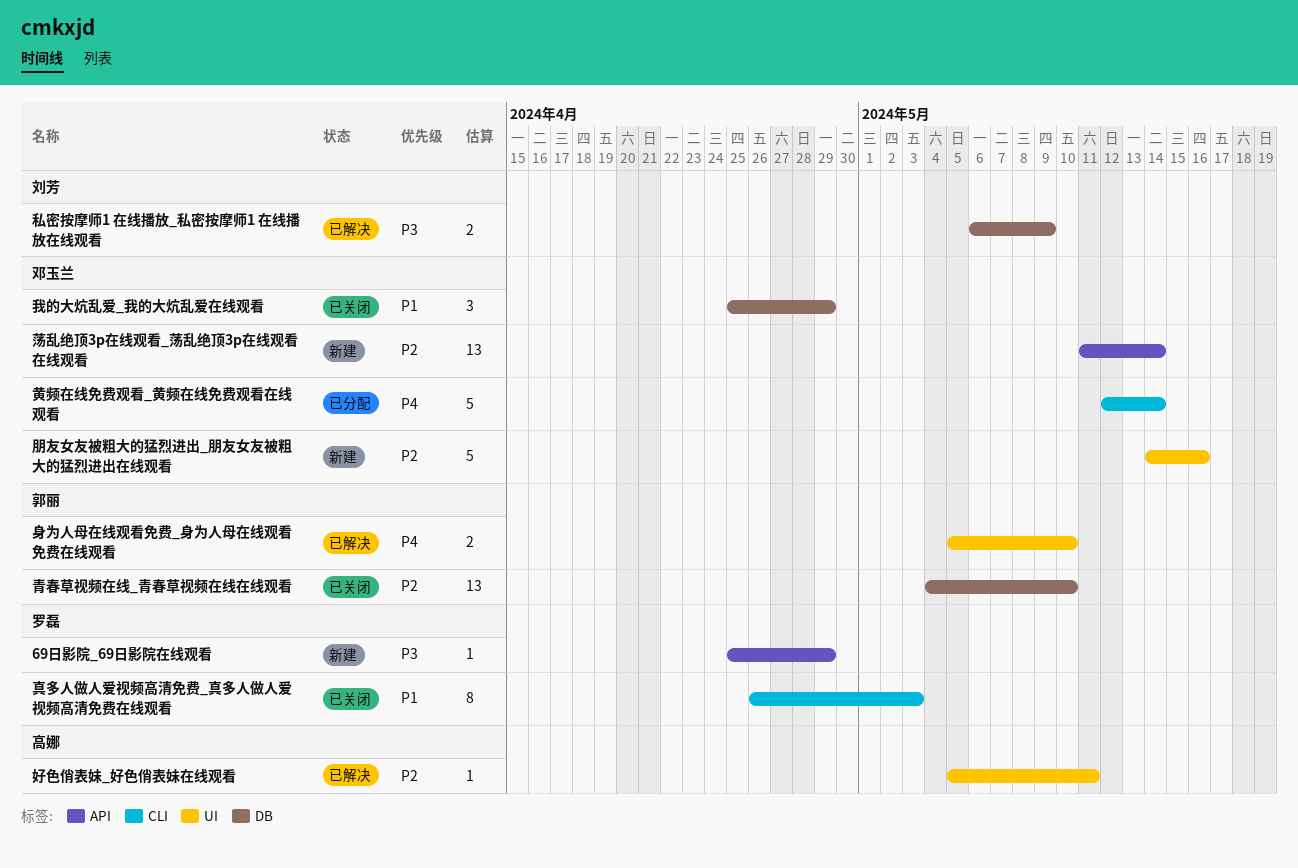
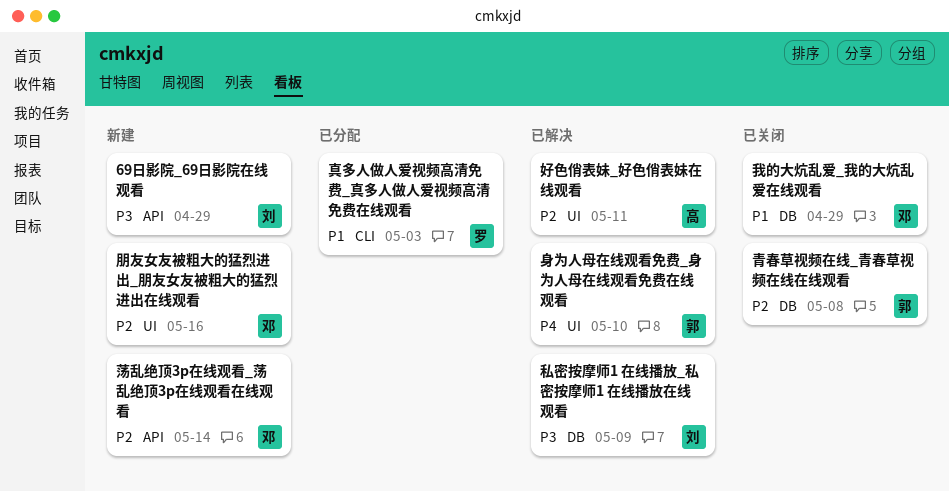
69日影院_69日影院在线观看, owner: 罗磊 -> 刘芳
真多人做人爱视频高清免费_真多人做人爱视频高清免费在线观看, status: 已关闭 -> 已分配
青春草视频在线_青春草视频在线在线观看, due: May 10 -> May 8
黄频在线免费观看_黄频在线免费观看在线观看: present -> none

